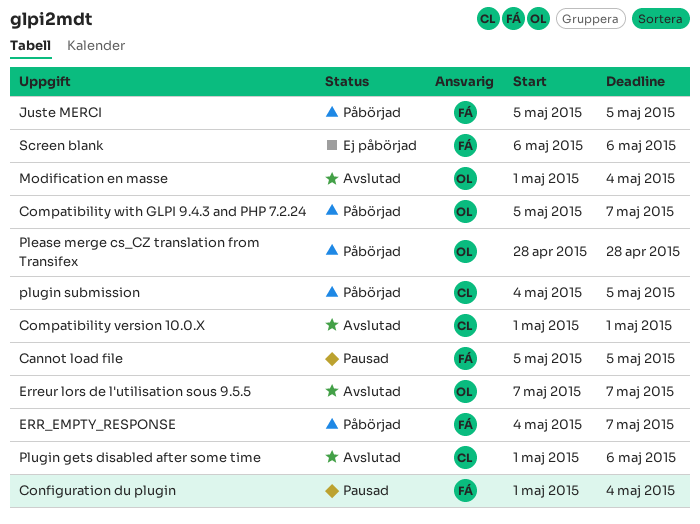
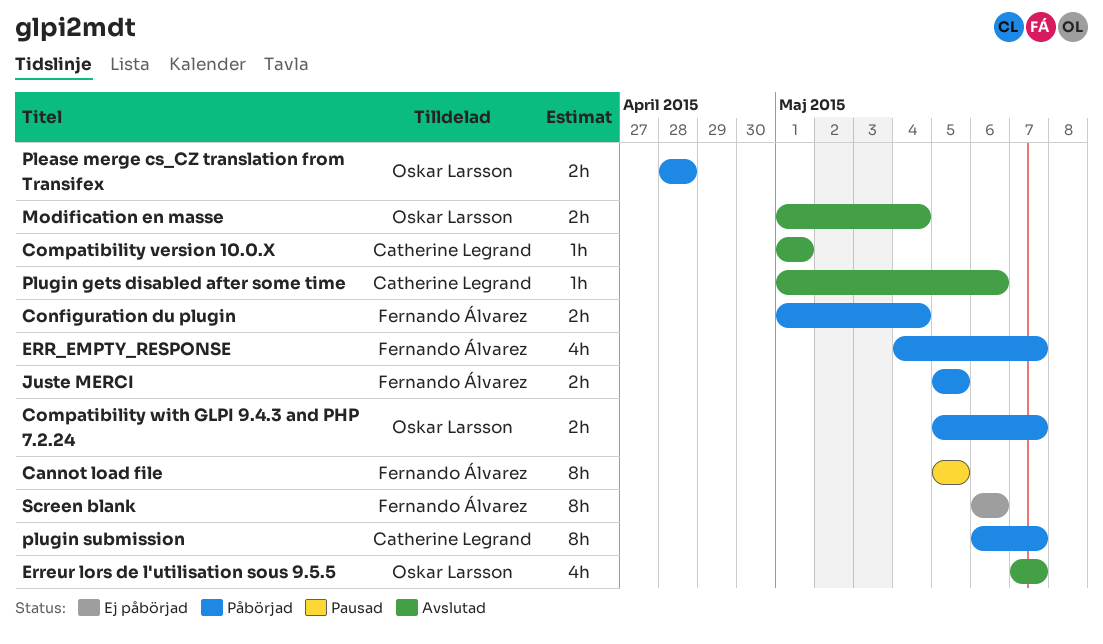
Configuration du plugin, status: Pausad -> Påbörjad
plugin submission, start: May 4 -> May 6
plugin submission, due: May 5 -> May 7

